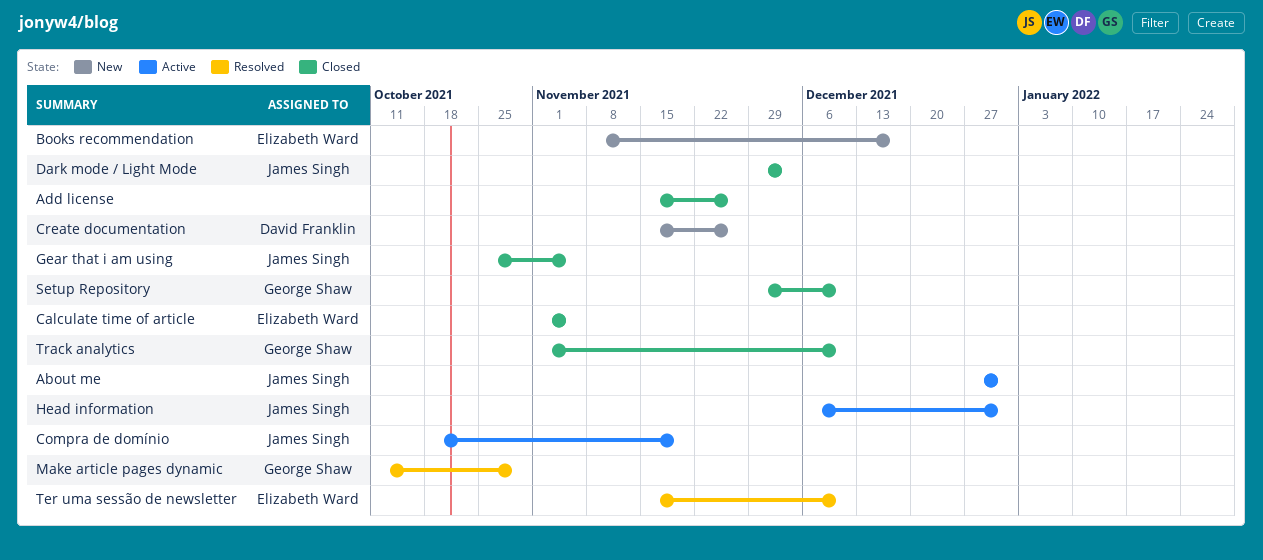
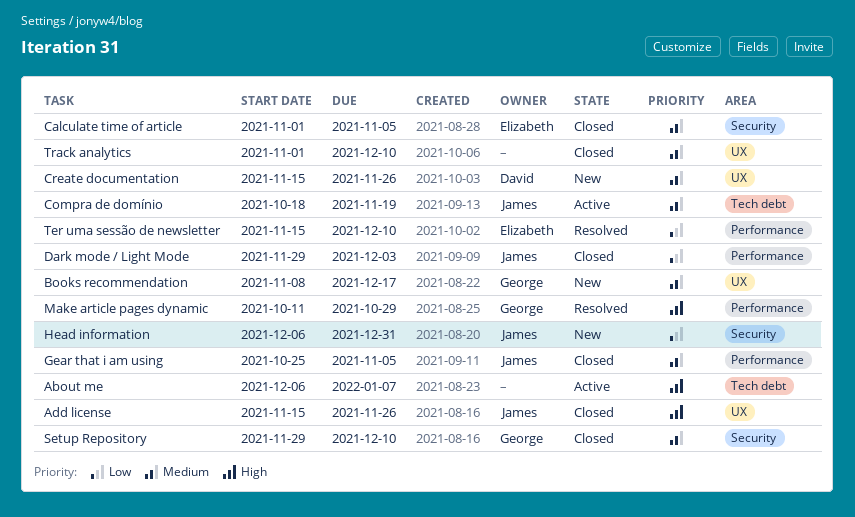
About me, owner: James Singh -> none
About me, start: Dec 27 -> Dec 6
About me, due: Dec 31 -> Jan 7
Add license, owner: none -> James Singh
Books recommendation, owner: Elizabeth Ward -> George Shaw
Head information, status: Active -> New
Track analytics, owner: George Shaw -> none

